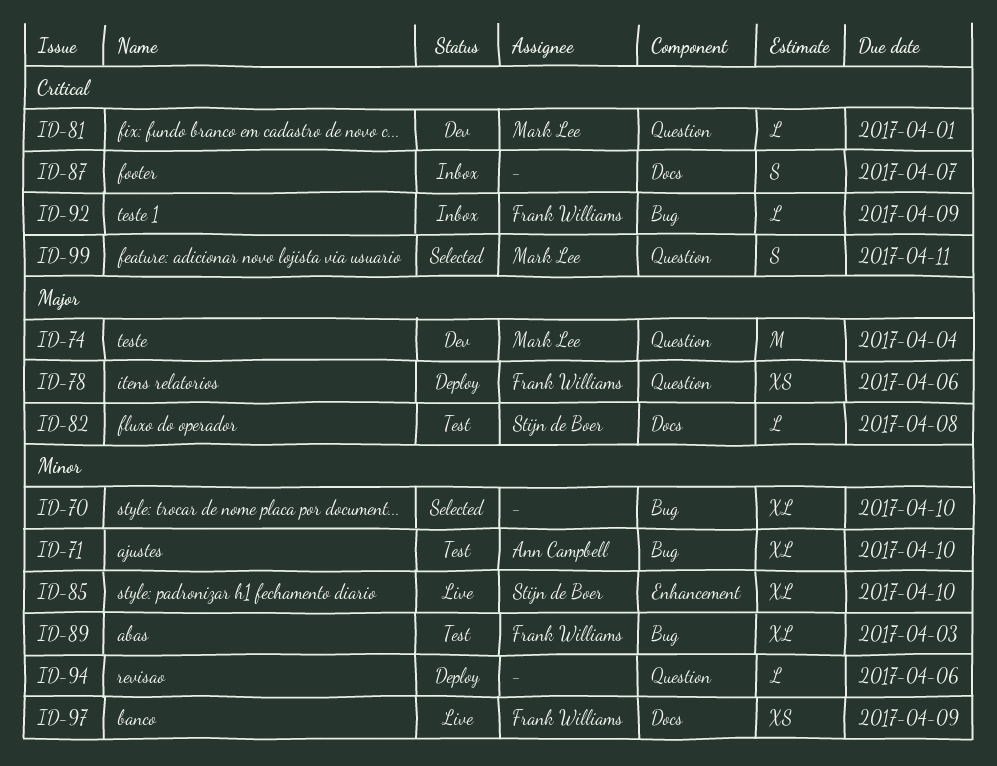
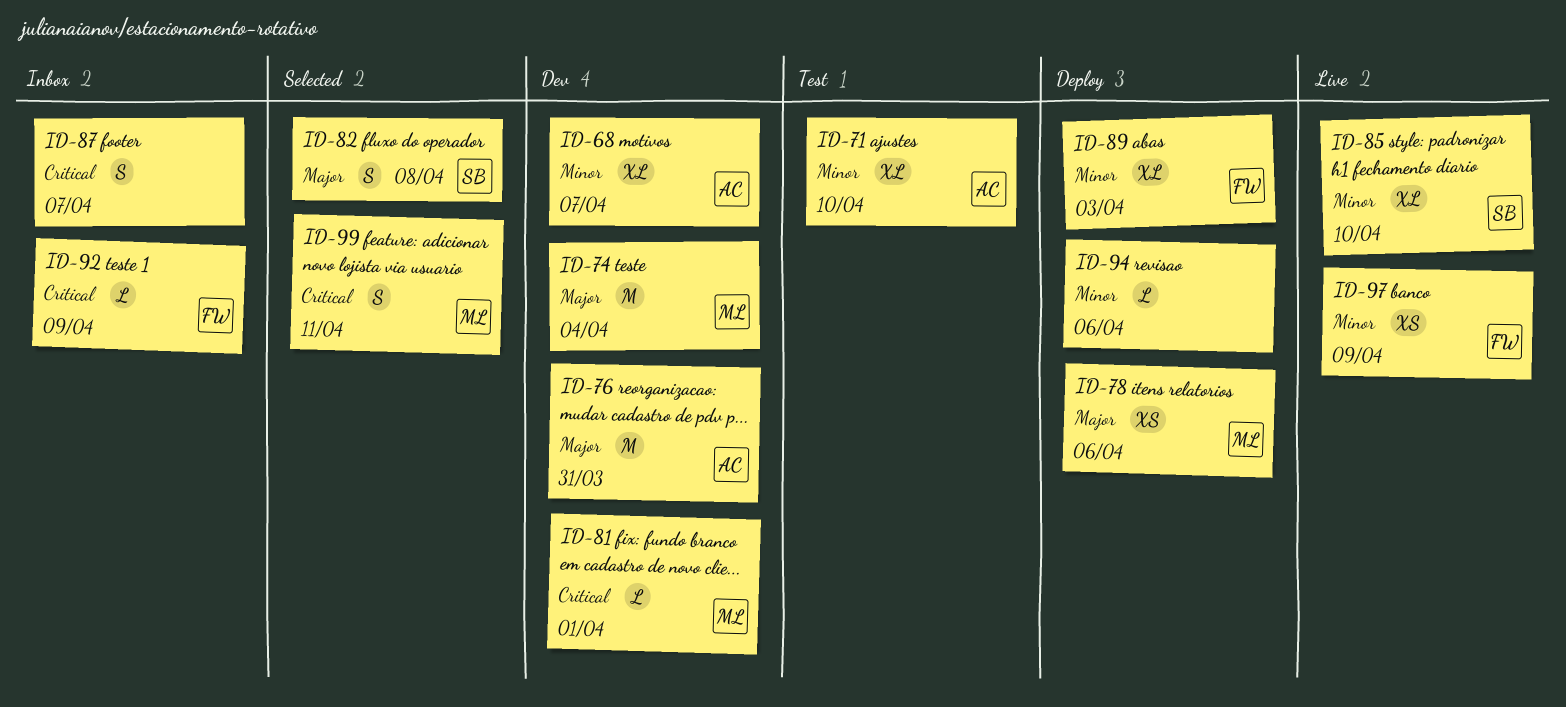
ID-68: none -> present
ID-70: present -> none
ID-76: none -> present
ID-78, owner: Frank Williams -> Mark Lee
ID-82, status: Test -> Selected
ID-82, estimate: L -> S
ID-89, status: Test -> Deploy

